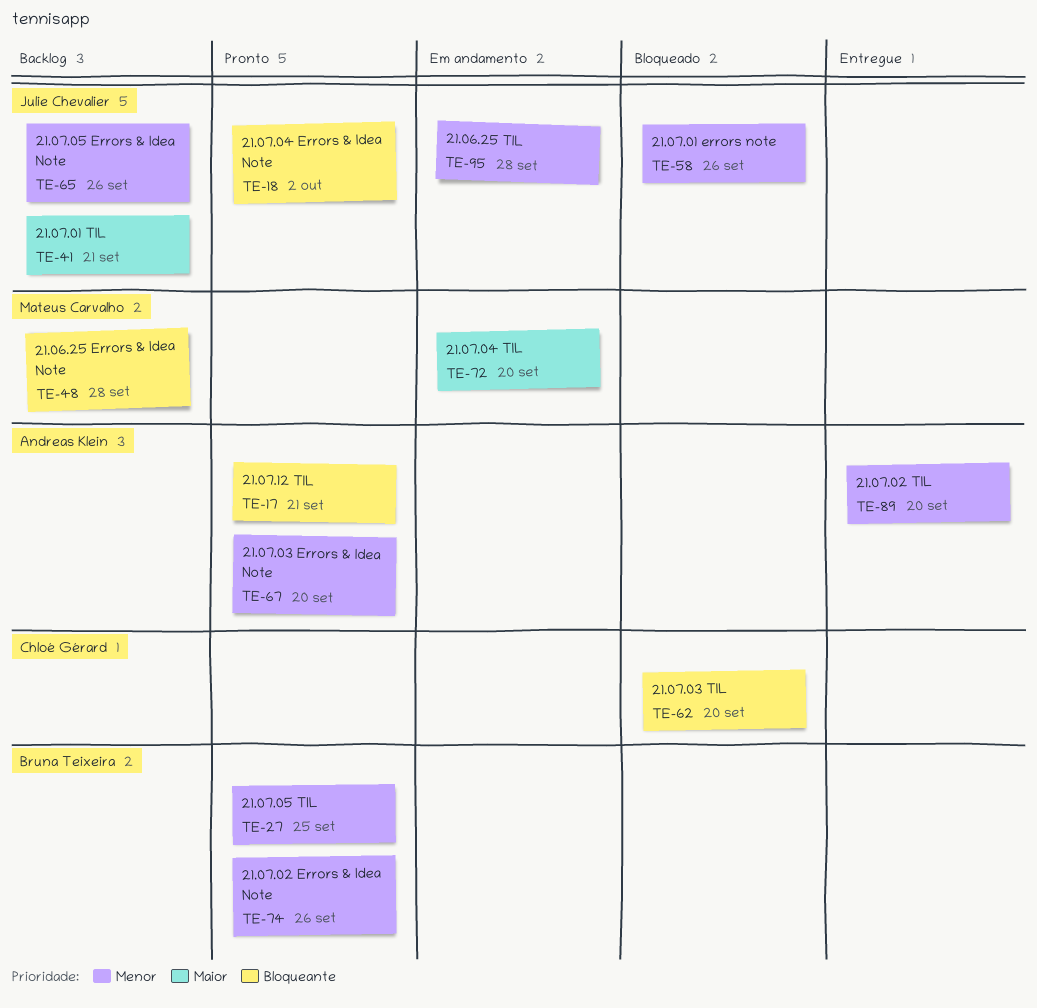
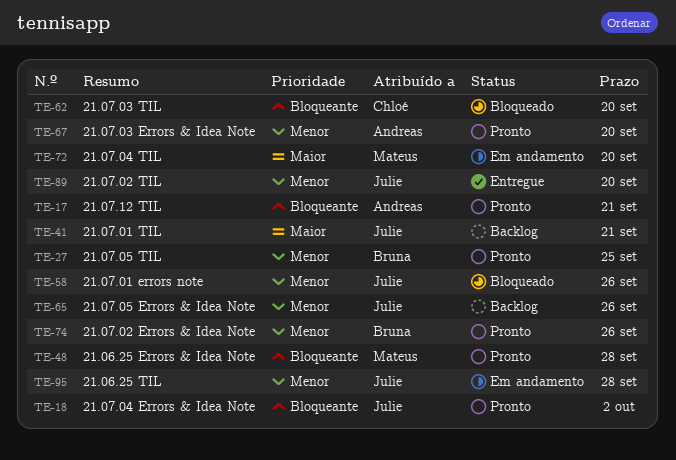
TE-48, status: Backlog -> Pronto
TE-89, owner: Andreas Klein -> Julie Chevalier

